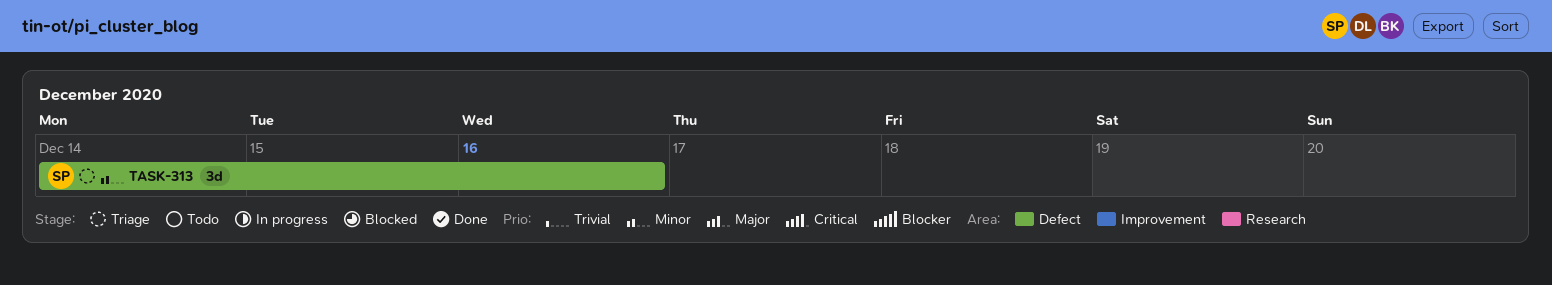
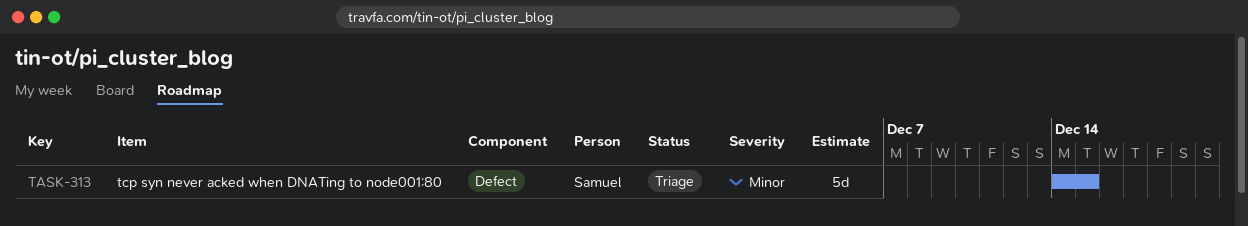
TASK-313, estimate: 3d -> 5d
TASK-313, due: Dec 16 -> Dec 15

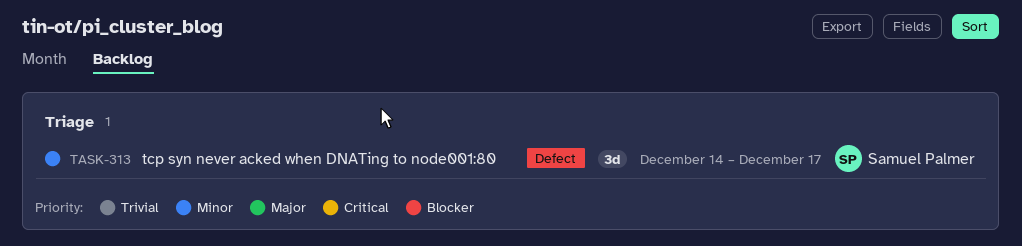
TASK-313, estimate: 5d -> 3d
TASK-313, due: Dec 15 -> Dec 17

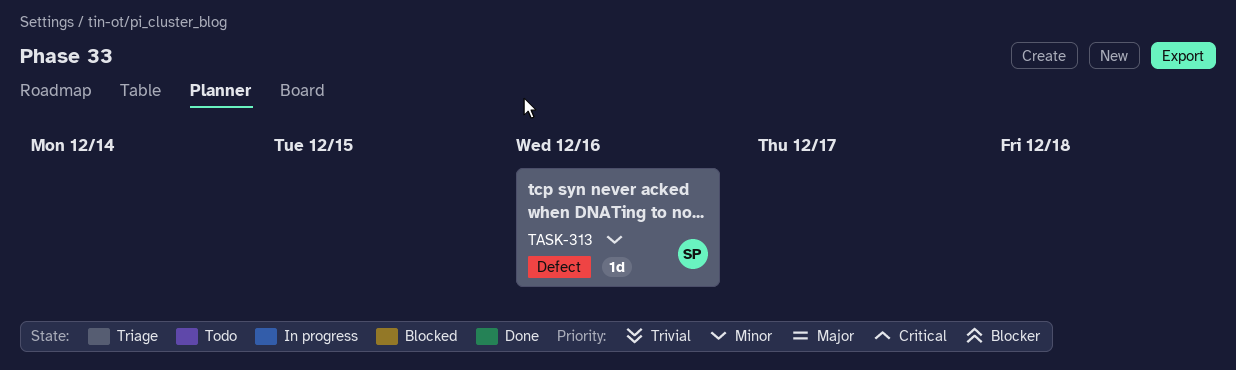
TASK-313, estimate: 3d -> 1d
TASK-313, due: Dec 17 -> Dec 16

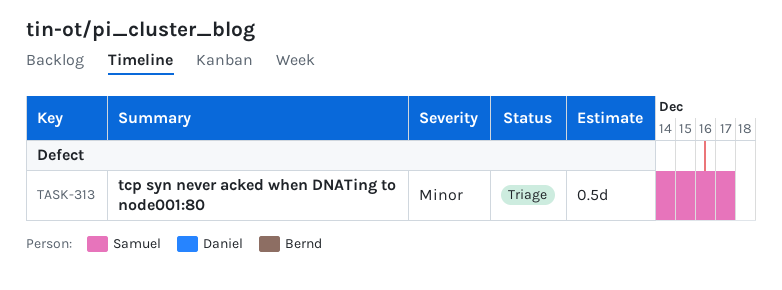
TASK-313, estimate: 1d -> 0.5d
TASK-313, due: Dec 16 -> Dec 17

